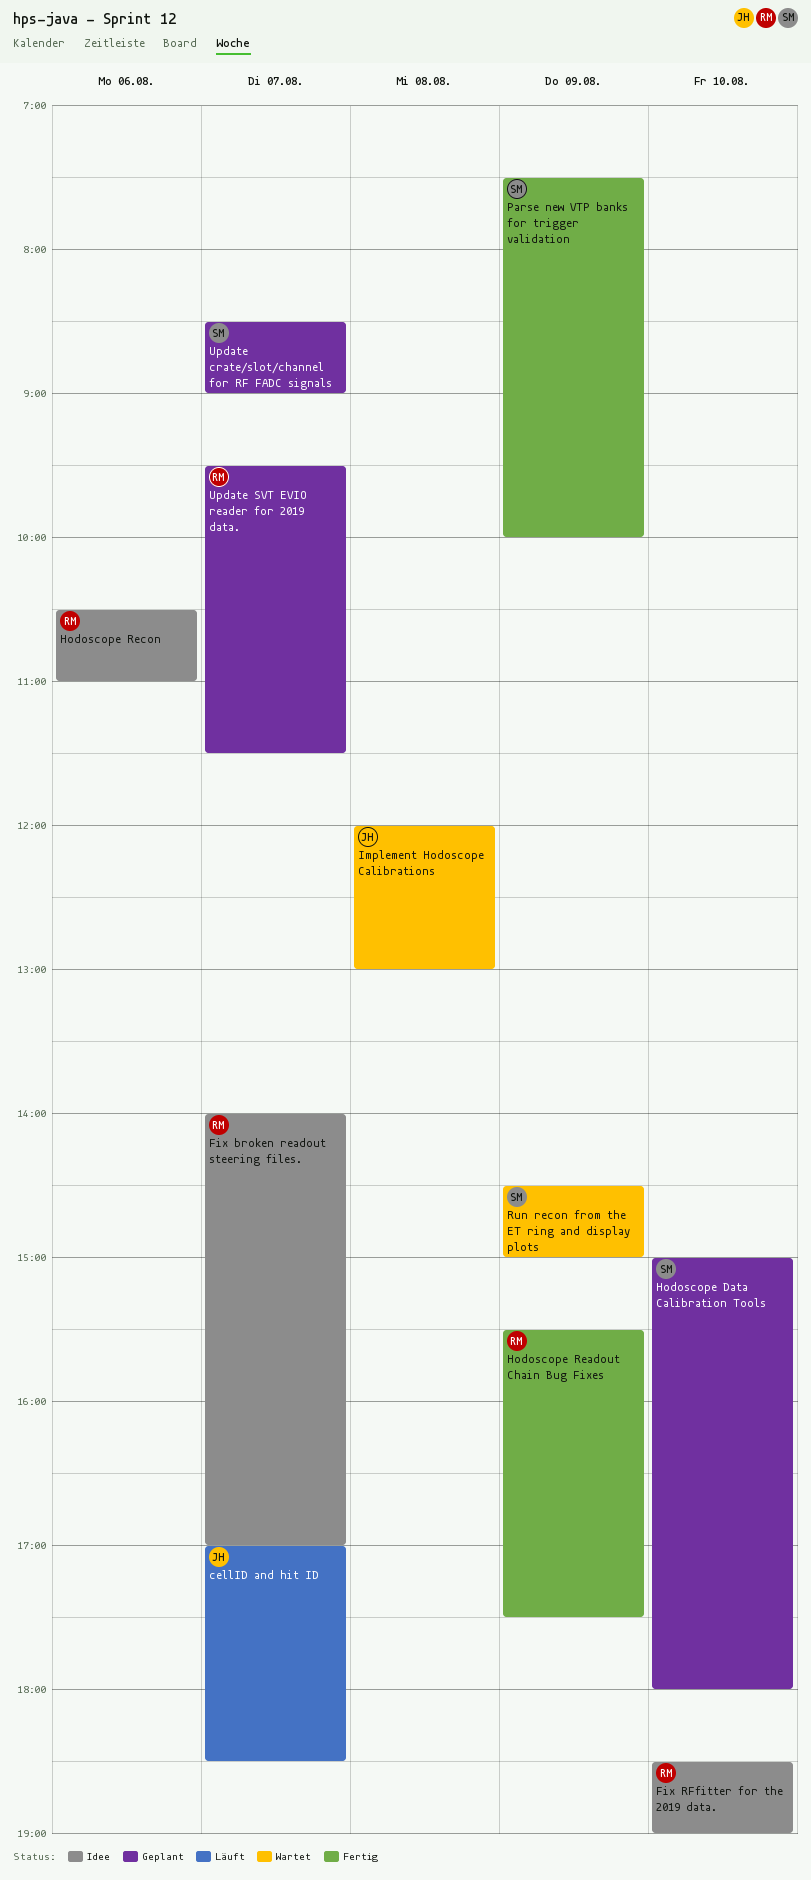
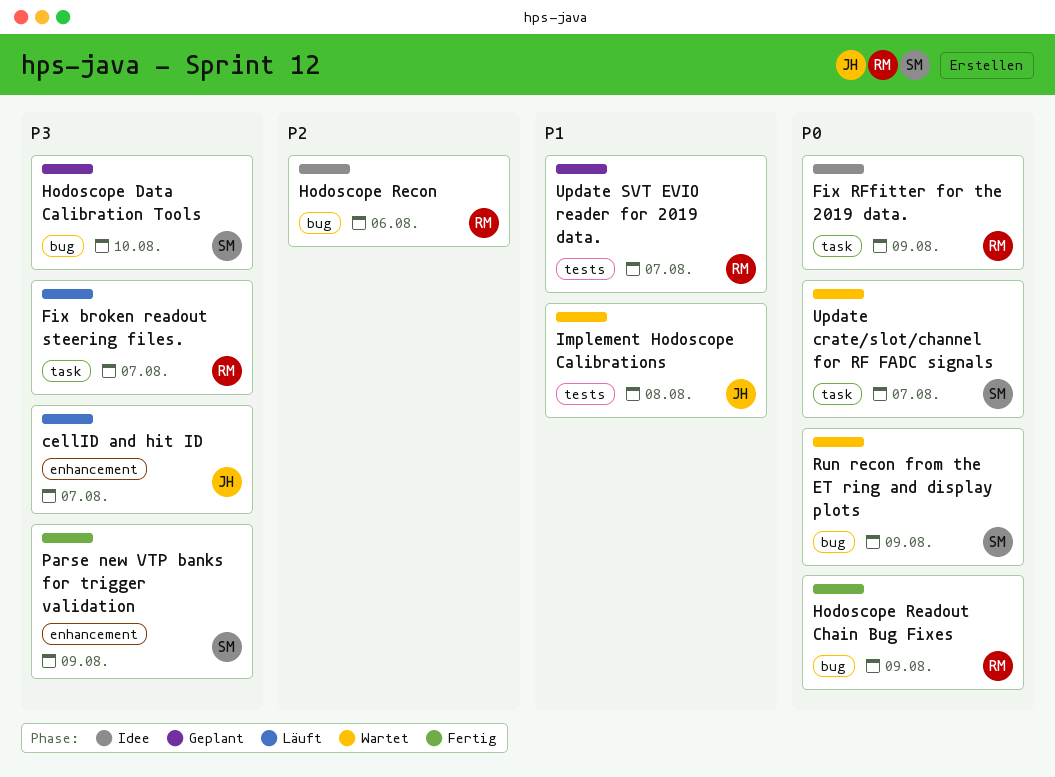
Fix broken readout steering files., status: Idee -> Läuft
Fix RFfitter for the 2019 data., day: Aug 10 -> Aug 9
Update crate/slot/channel for RF FADC signals, status: Geplant -> Wartet

